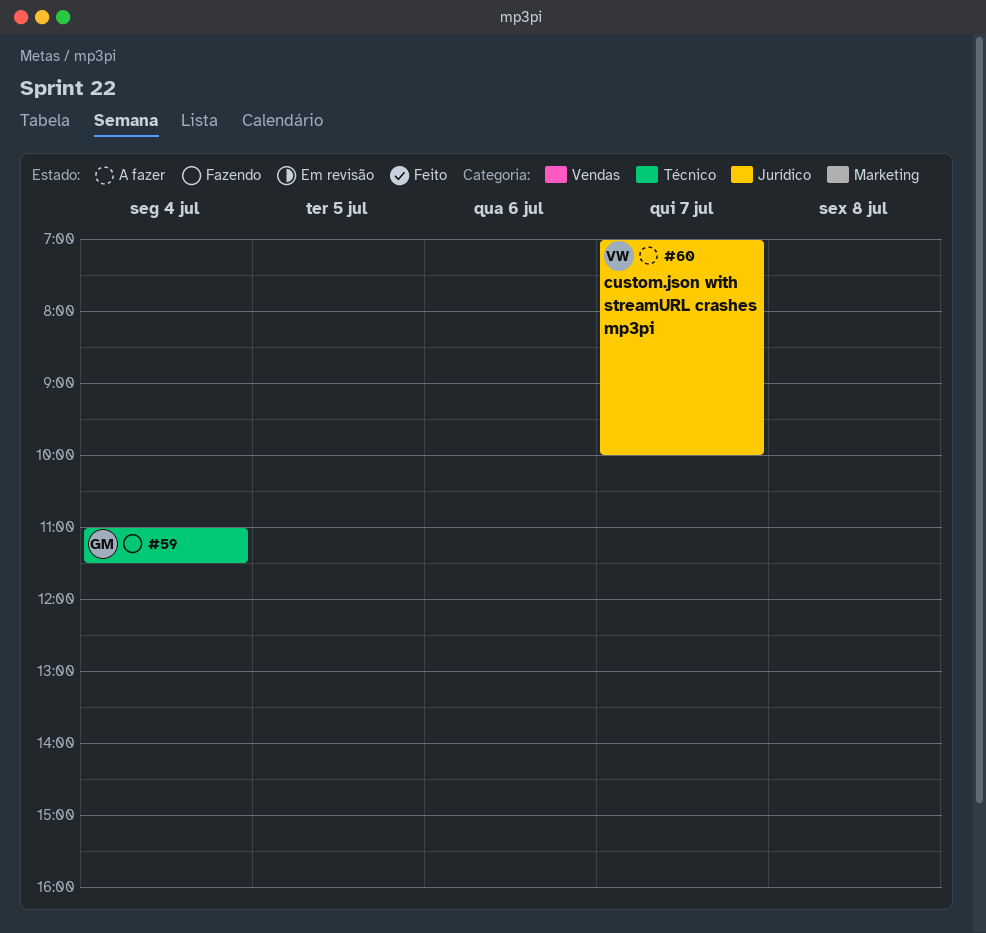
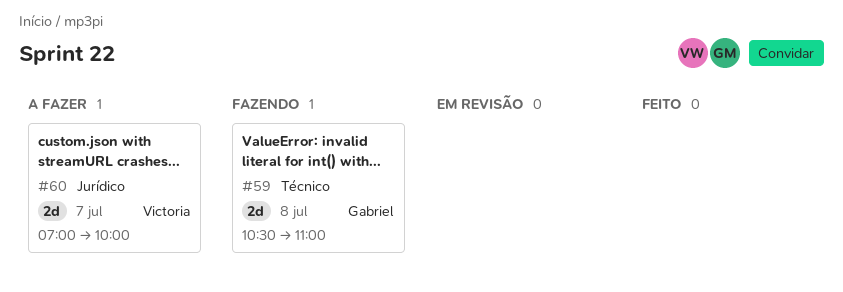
#59, day: Jul 4 -> Jul 8
#59, begins: 11:00 -> 10:30
#59, ends: 11:30 -> 11:00

